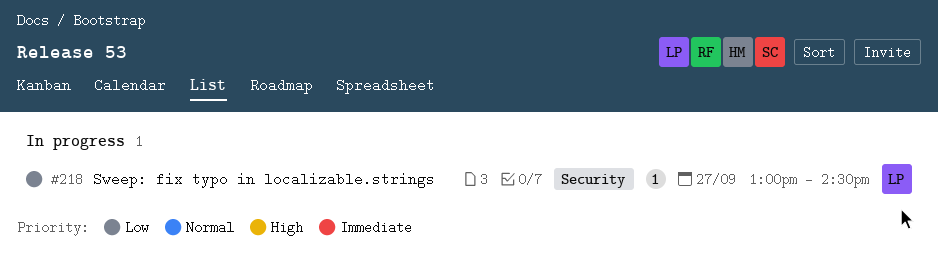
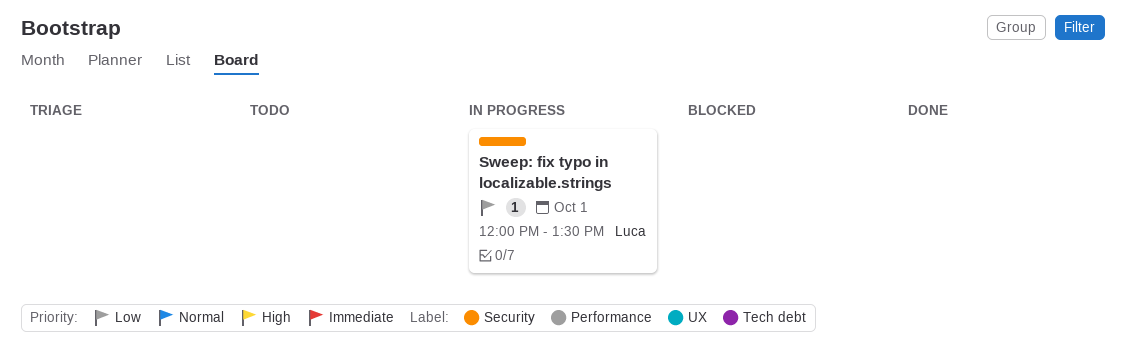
Sweep: fix typo in localizable.strings, day: Sep 27 -> Oct 1
Sweep: fix typo in localizable.strings, begins: 13:00 -> 12:00
Sweep: fix typo in localizable.strings, ends: 14:30 -> 13:30

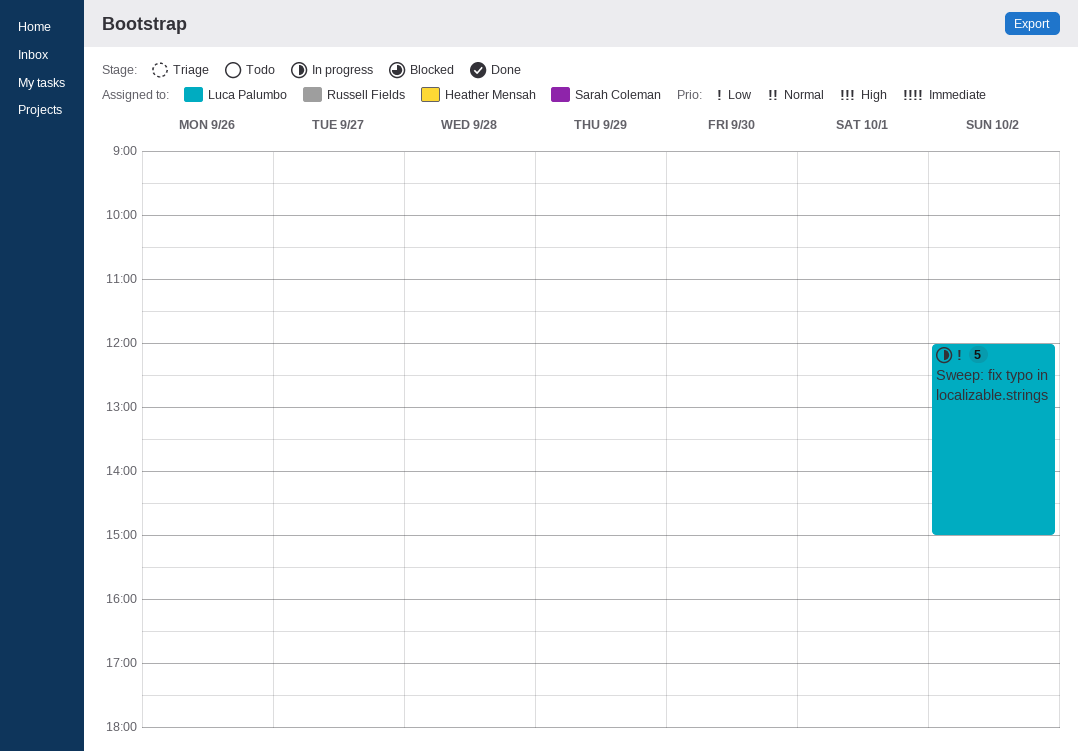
Sweep: fix typo in localizable.strings, estimate: 1 -> 5
Sweep: fix typo in localizable.strings, day: Oct 1 -> Oct 2
Sweep: fix typo in localizable.strings, ends: 13:30 -> 15:00

